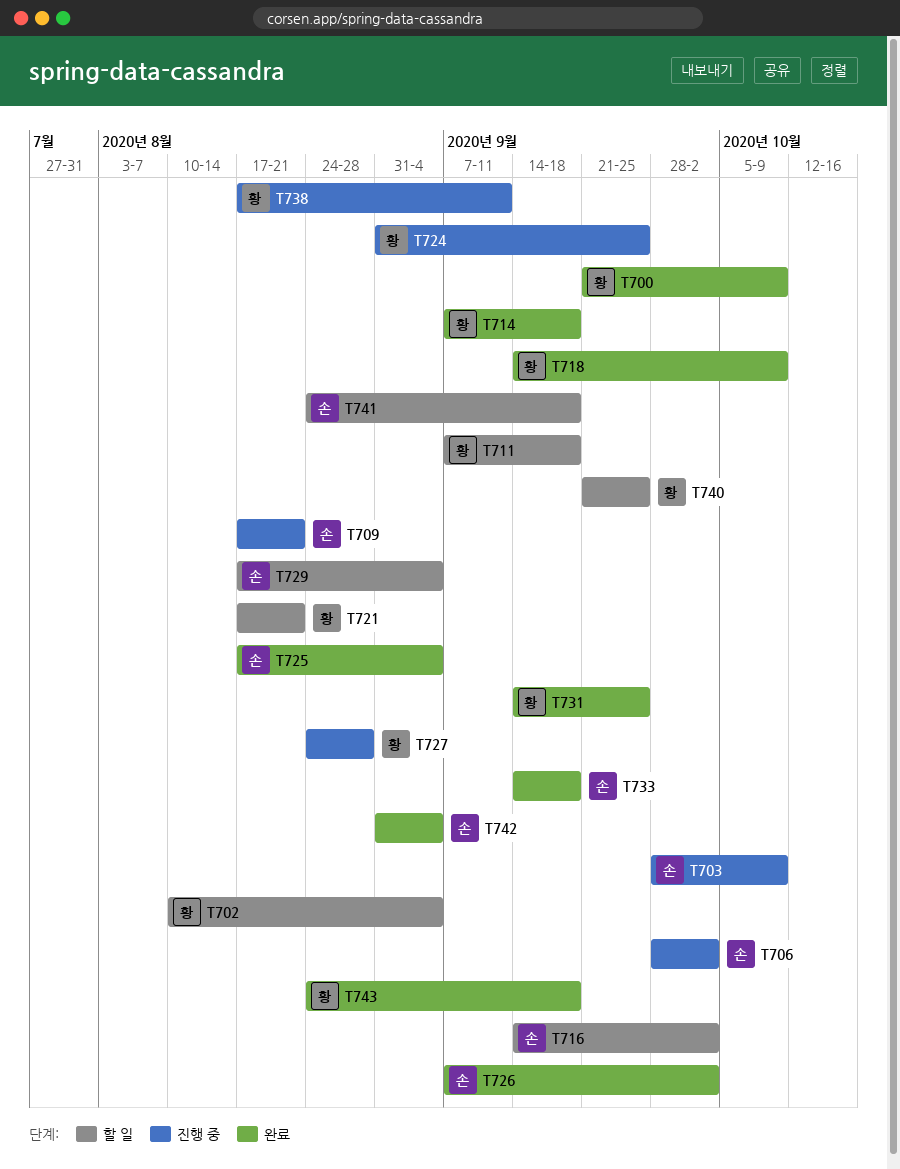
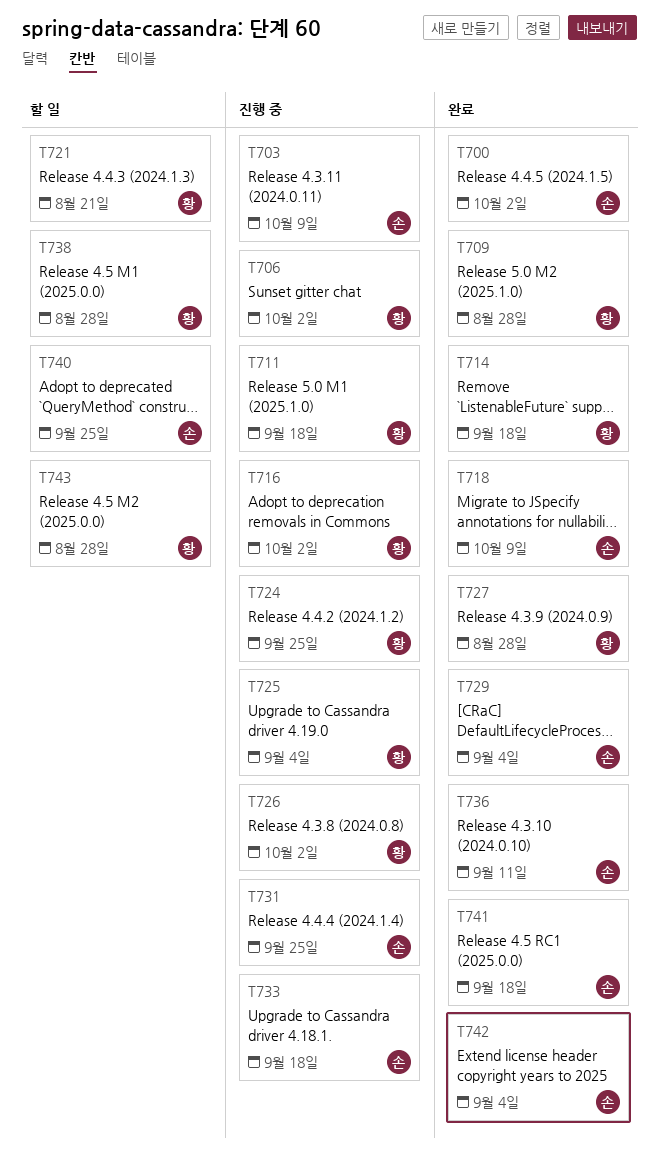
T700, owner: 황 -> 손
T700, due: Oct 9 -> Oct 2
T702: present -> none
T706, owner: 손 -> 황
T709, status: 진행 중 -> 완료
T709, owner: 손 -> 황
T709, due: Aug 21 -> Aug 28
T711, status: 할 일 -> 진행 중
T716, status: 할 일 -> 진행 중
T716, owner: 손 -> 황
T718, owner: 황 -> 손
T725, status: 완료 -> 진행 중
T725, owner: 손 -> 황
T726, status: 완료 -> 진행 중
T726, owner: 손 -> 황
T727, status: 진행 중 -> 완료
T729, status: 할 일 -> 완료
T731, status: 완료 -> 진행 중
T731, owner: 황 -> 손
T733, status: 완료 -> 진행 중
T736: none -> present
T738, status: 진행 중 -> 할 일
T738, due: Sep 11 -> Aug 28
T740, owner: 황 -> 손
T741, status: 할 일 -> 완료
T743, status: 완료 -> 할 일
T743, due: Sep 18 -> Aug 28

